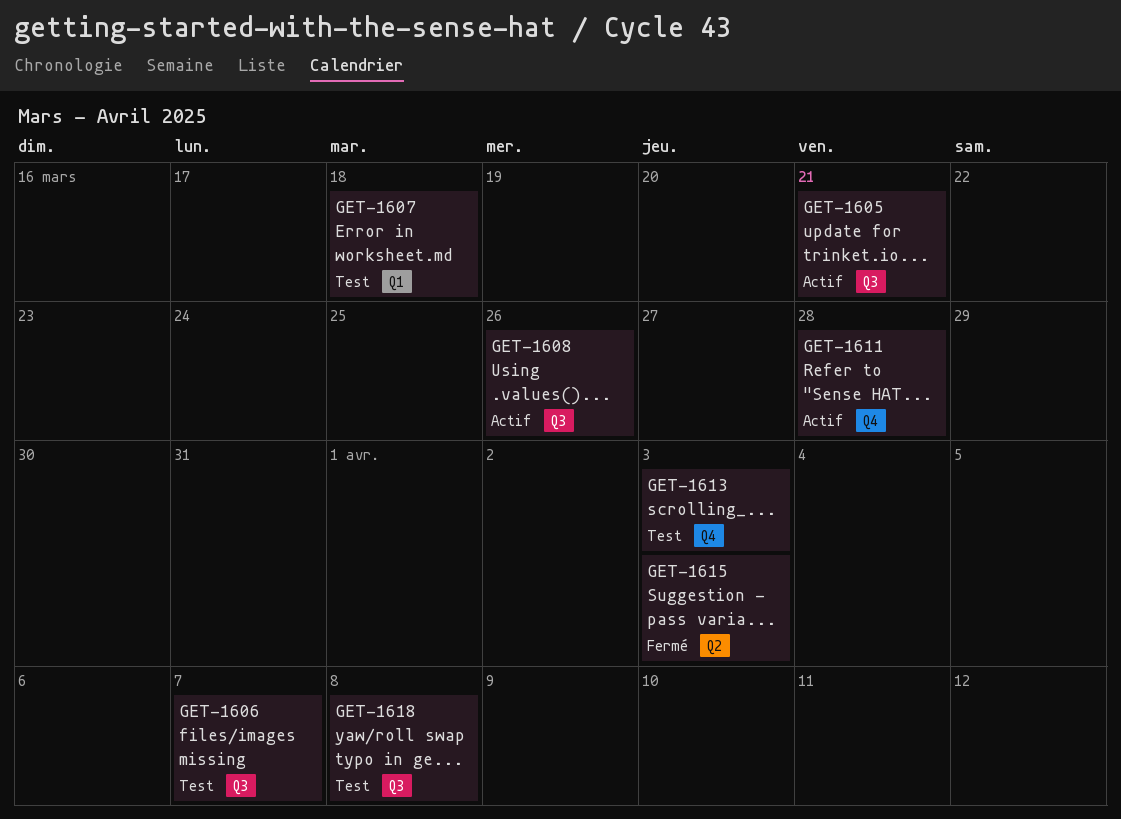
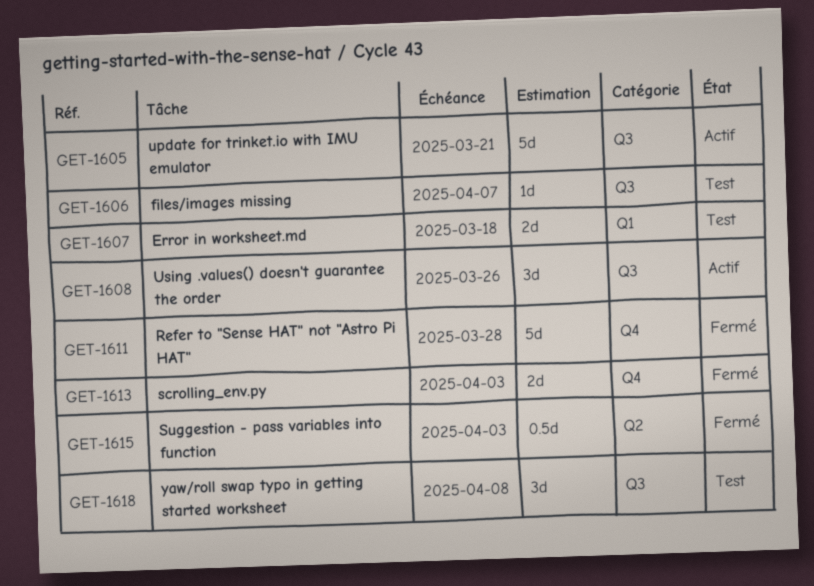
GET-1611, status: Actif -> Fermé
GET-1613, status: Test -> Fermé

